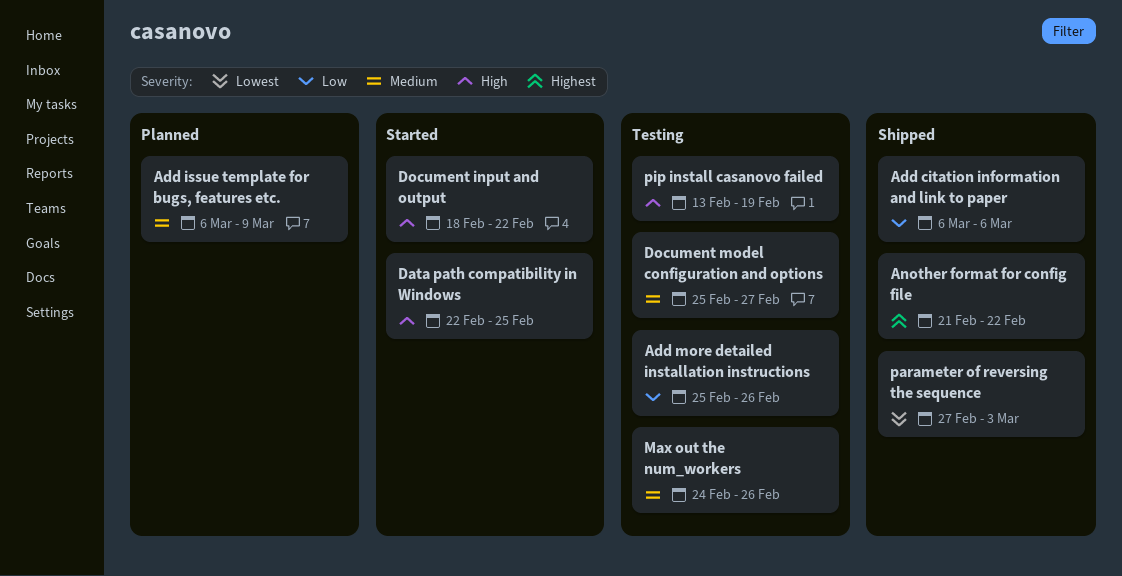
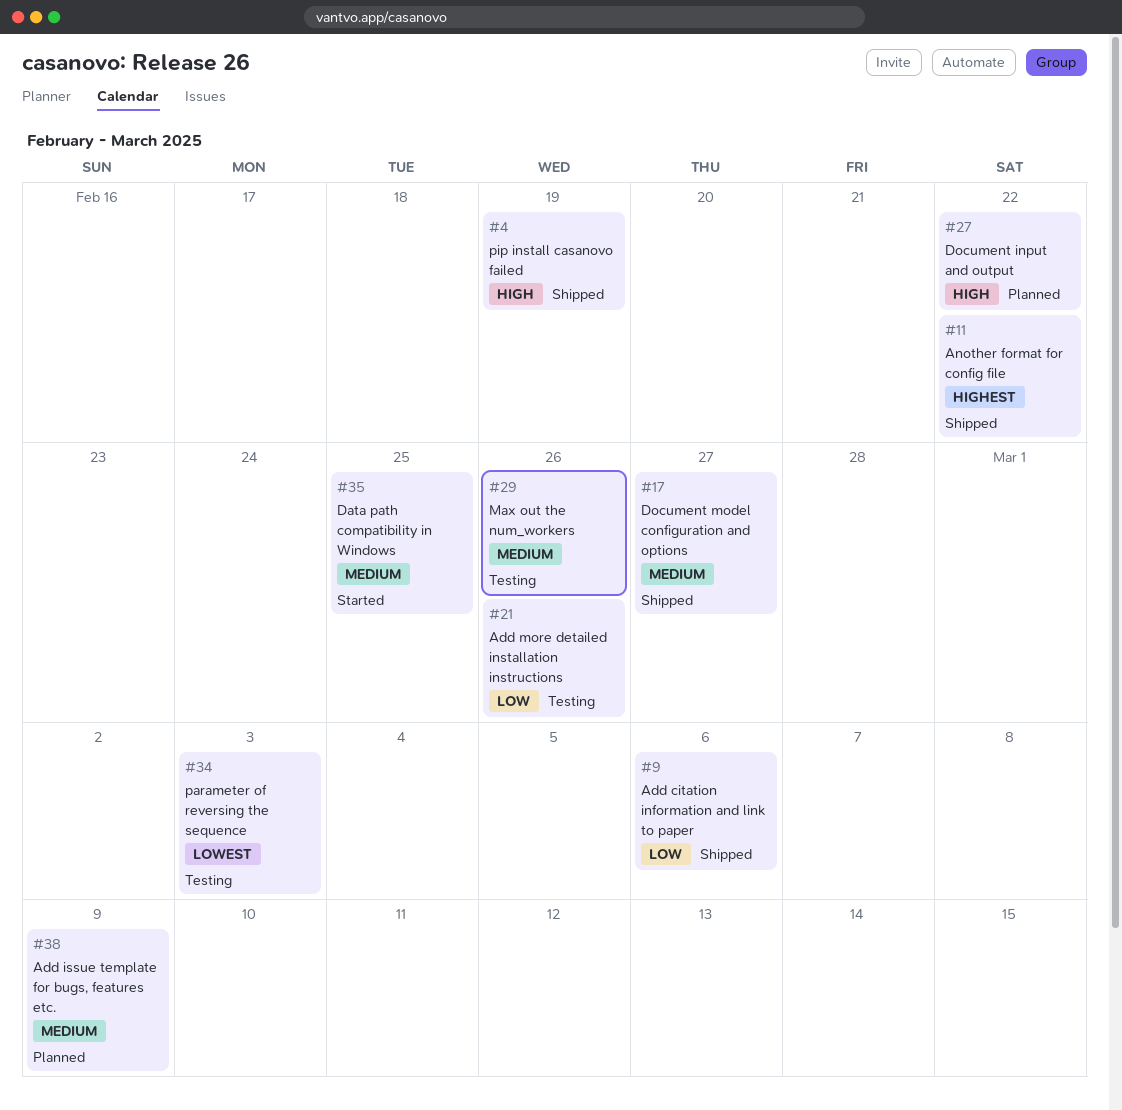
Data path compatibility in Windows, priority: High -> Medium
Document input and output, status: Started -> Planned
Document model configuration and options, status: Testing -> Shipped
parameter of reversing the sequence, status: Shipped -> Testing
pip install casanovo failed, status: Testing -> Shipped

